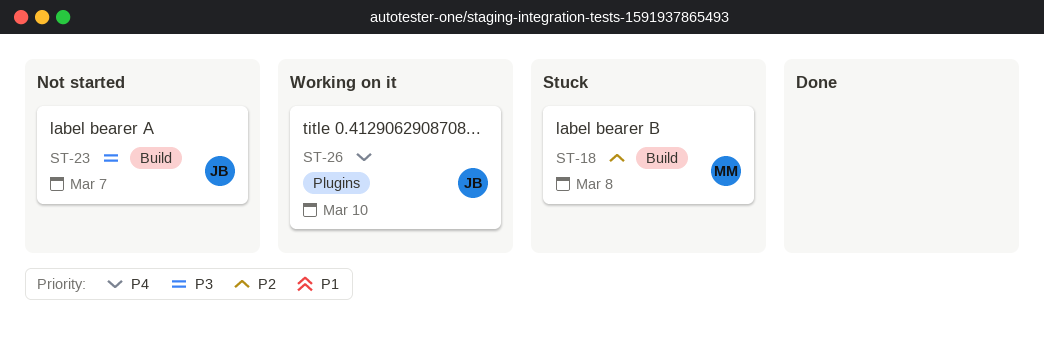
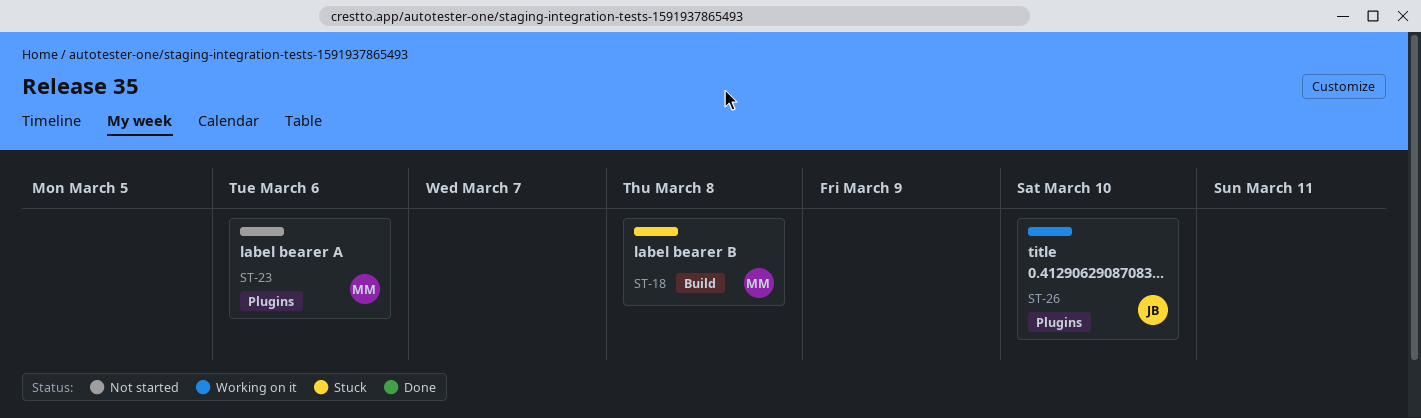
ST-23, owner: JB -> MM
ST-23, label: Build -> Plugins
ST-23, due: Mar 7 -> Mar 6

